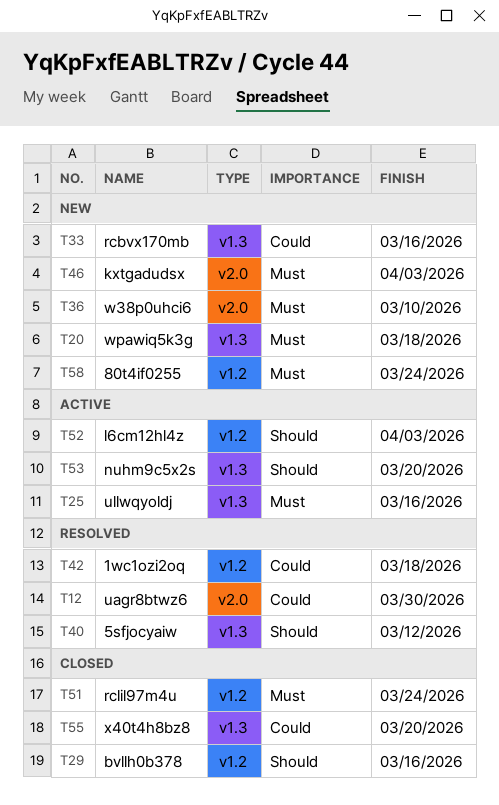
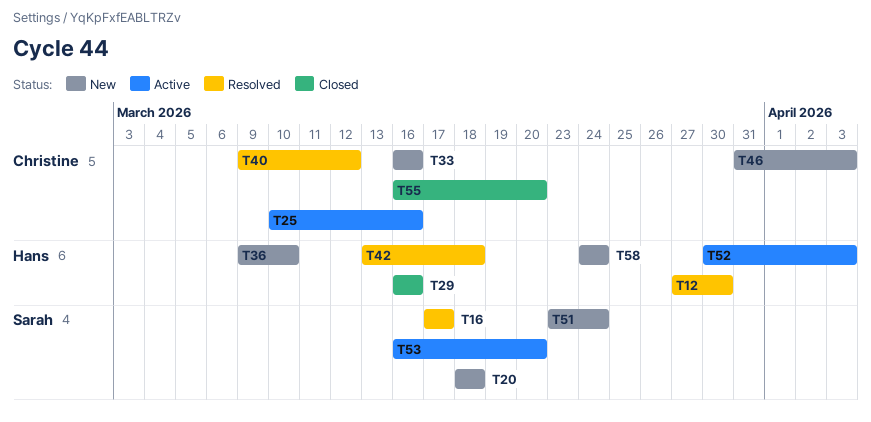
T16: none -> present
T51, status: Closed -> New

